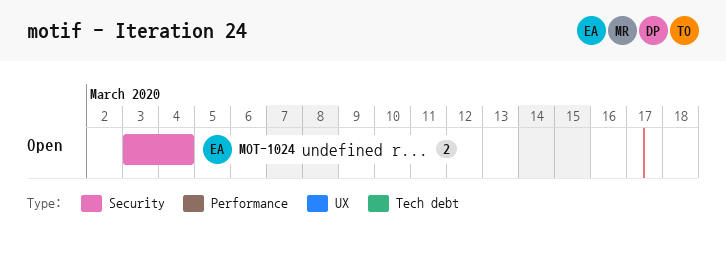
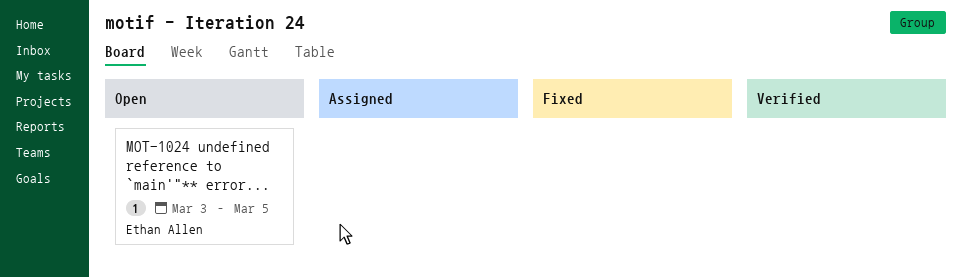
MOT-1024, estimate: 2 -> 1
MOT-1024, due: Mar 4 -> Mar 5

